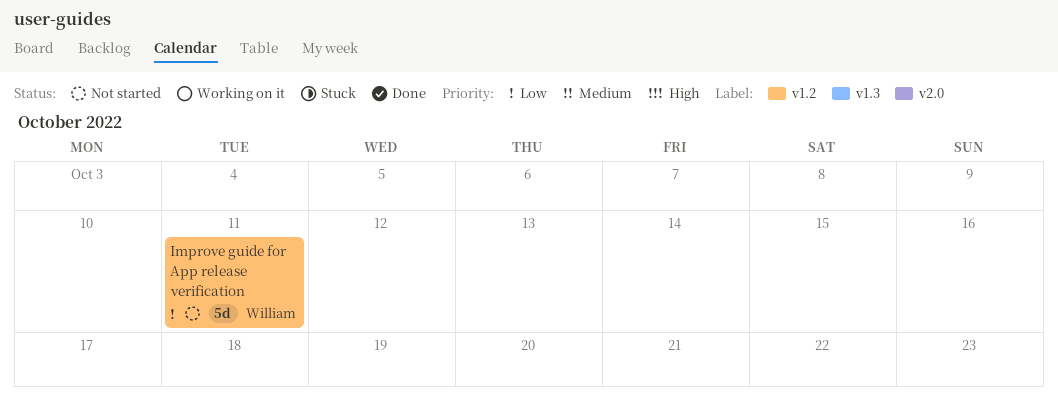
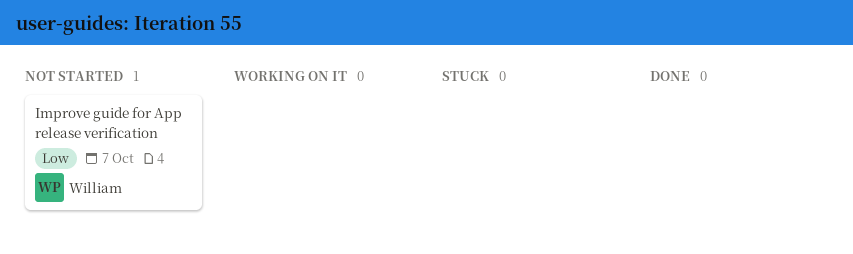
Improve guide for App release verification, due: Oct 11 -> Oct 7

